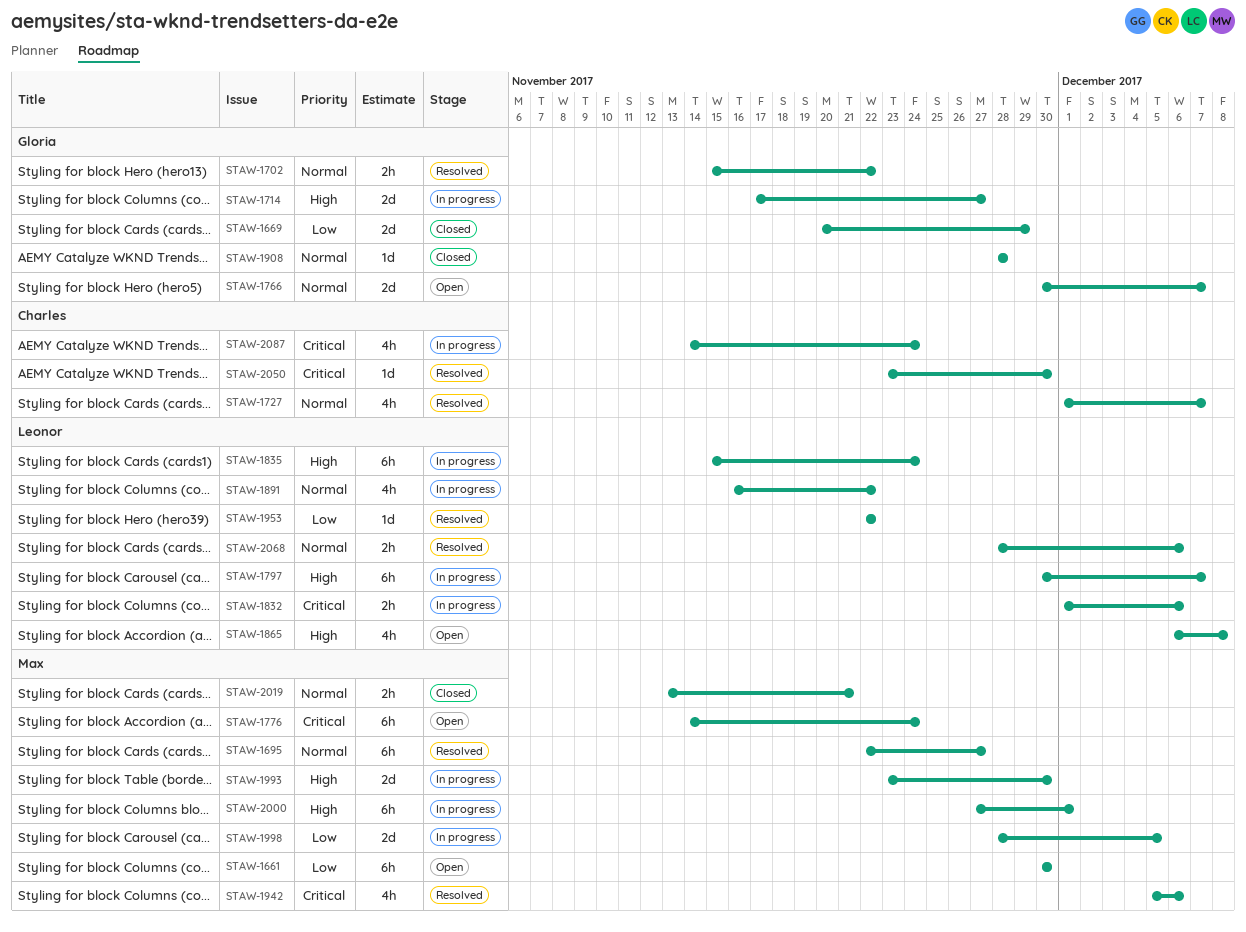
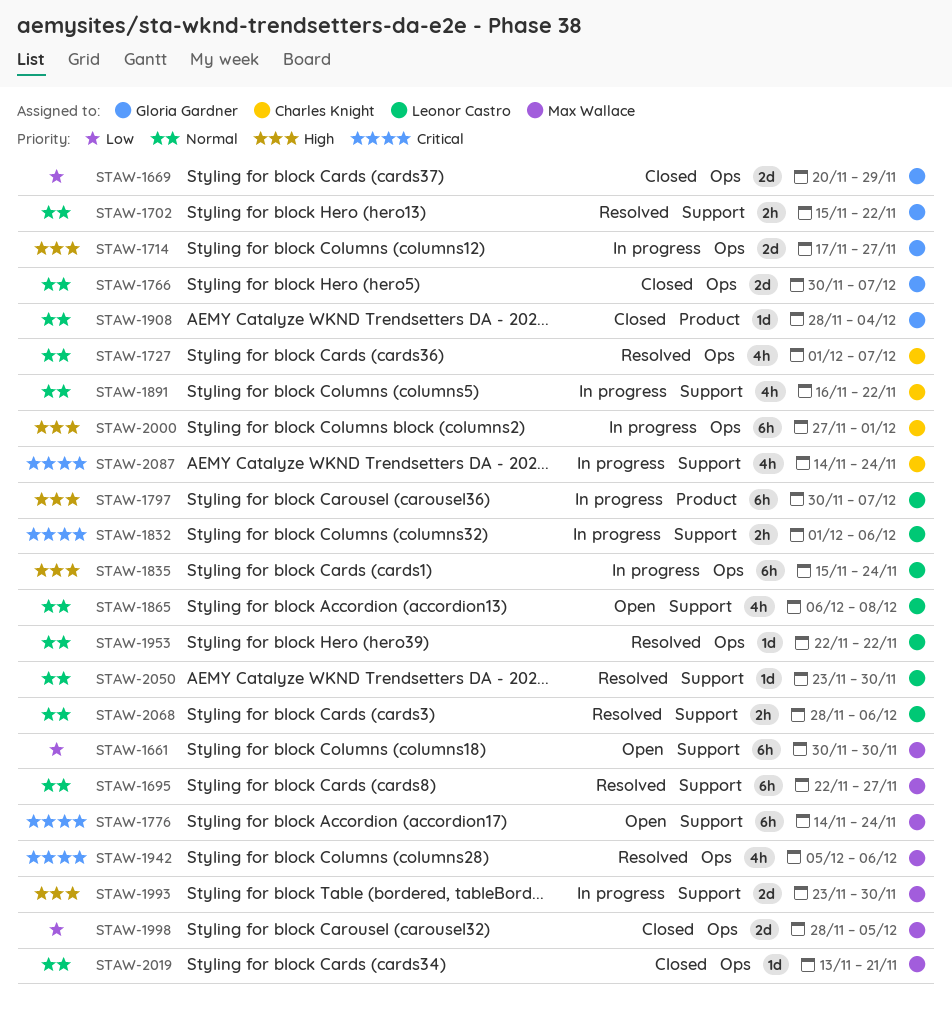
STAW-1766, status: Open -> Closed
STAW-1865, priority: High -> Normal
STAW-1891, owner: Leonor Castro -> Charles Knight
STAW-1908, due: Nov 28 -> Dec 4
STAW-1953, priority: Low -> Normal
STAW-1998, status: In progress -> Closed
STAW-2000, owner: Max Wallace -> Charles Knight
STAW-2019, estimate: 2h -> 1d
STAW-2050, owner: Charles Knight -> Leonor Castro
STAW-2050, priority: Critical -> Normal

